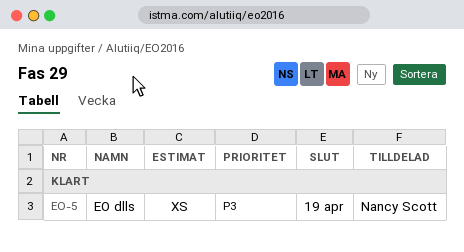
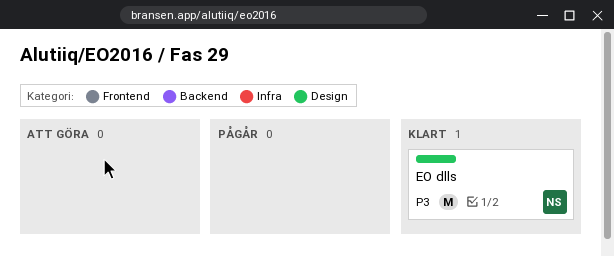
EO dlls, estimate: XS -> M

